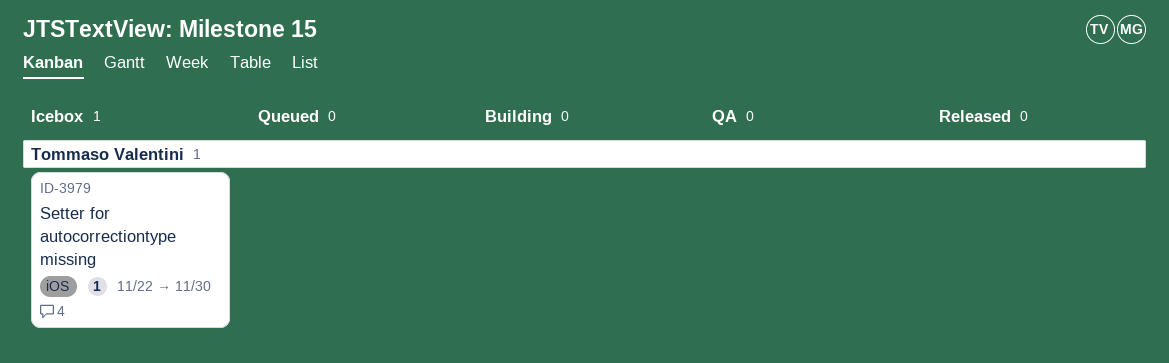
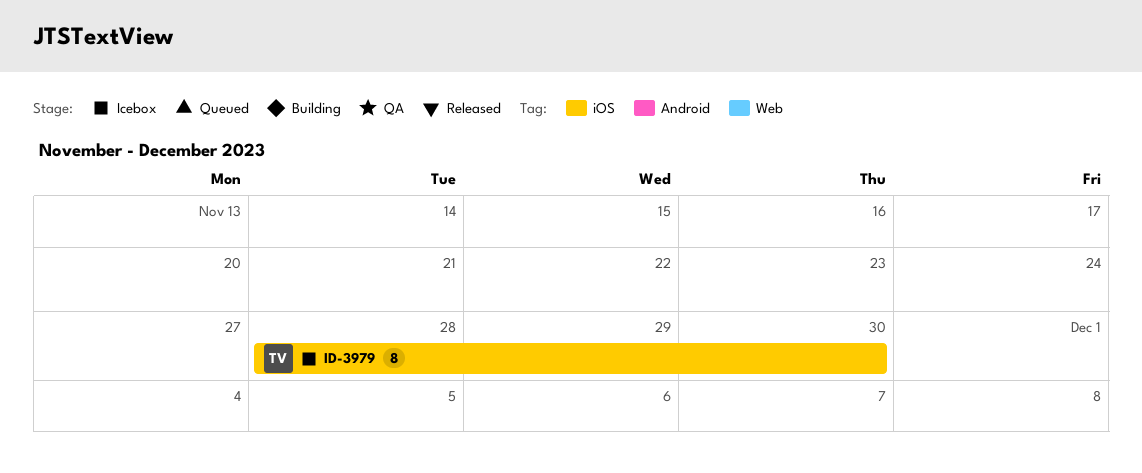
ID-3979, estimate: 1 -> 8
ID-3979, start: Nov 22 -> Nov 28

